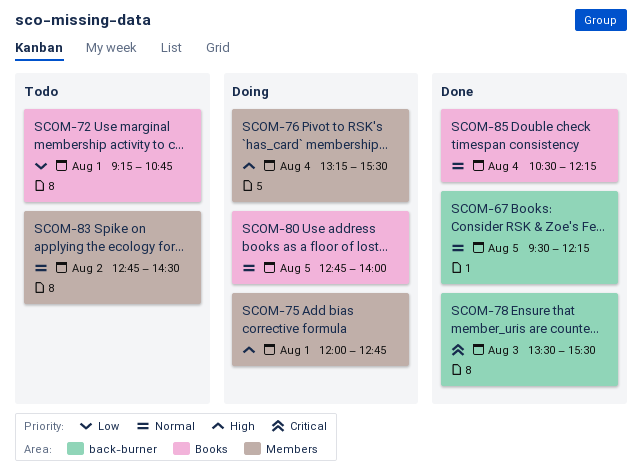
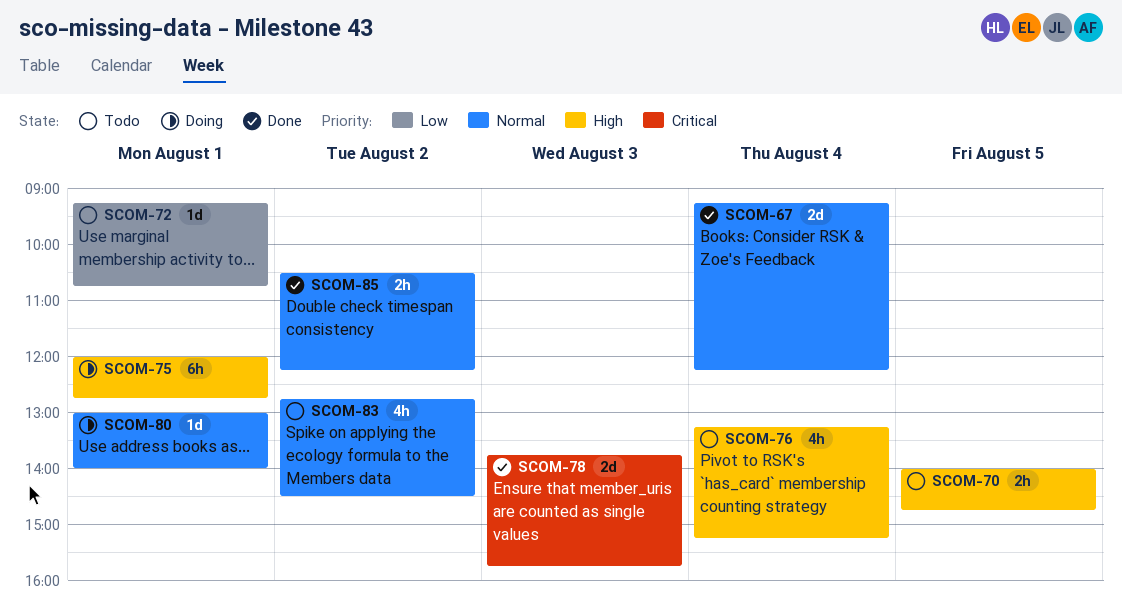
SCOM-67, day: Aug 5 -> Aug 4
SCOM-67, begins: 09:30 -> 09:15
SCOM-70: none -> present
SCOM-76, status: Doing -> Todo
SCOM-76, ends: 15:30 -> 15:15
SCOM-78, begins: 13:30 -> 13:45
SCOM-78, ends: 15:30 -> 15:45
SCOM-80, day: Aug 5 -> Aug 1
SCOM-80, begins: 12:45 -> 13:00
SCOM-85, day: Aug 4 -> Aug 2

